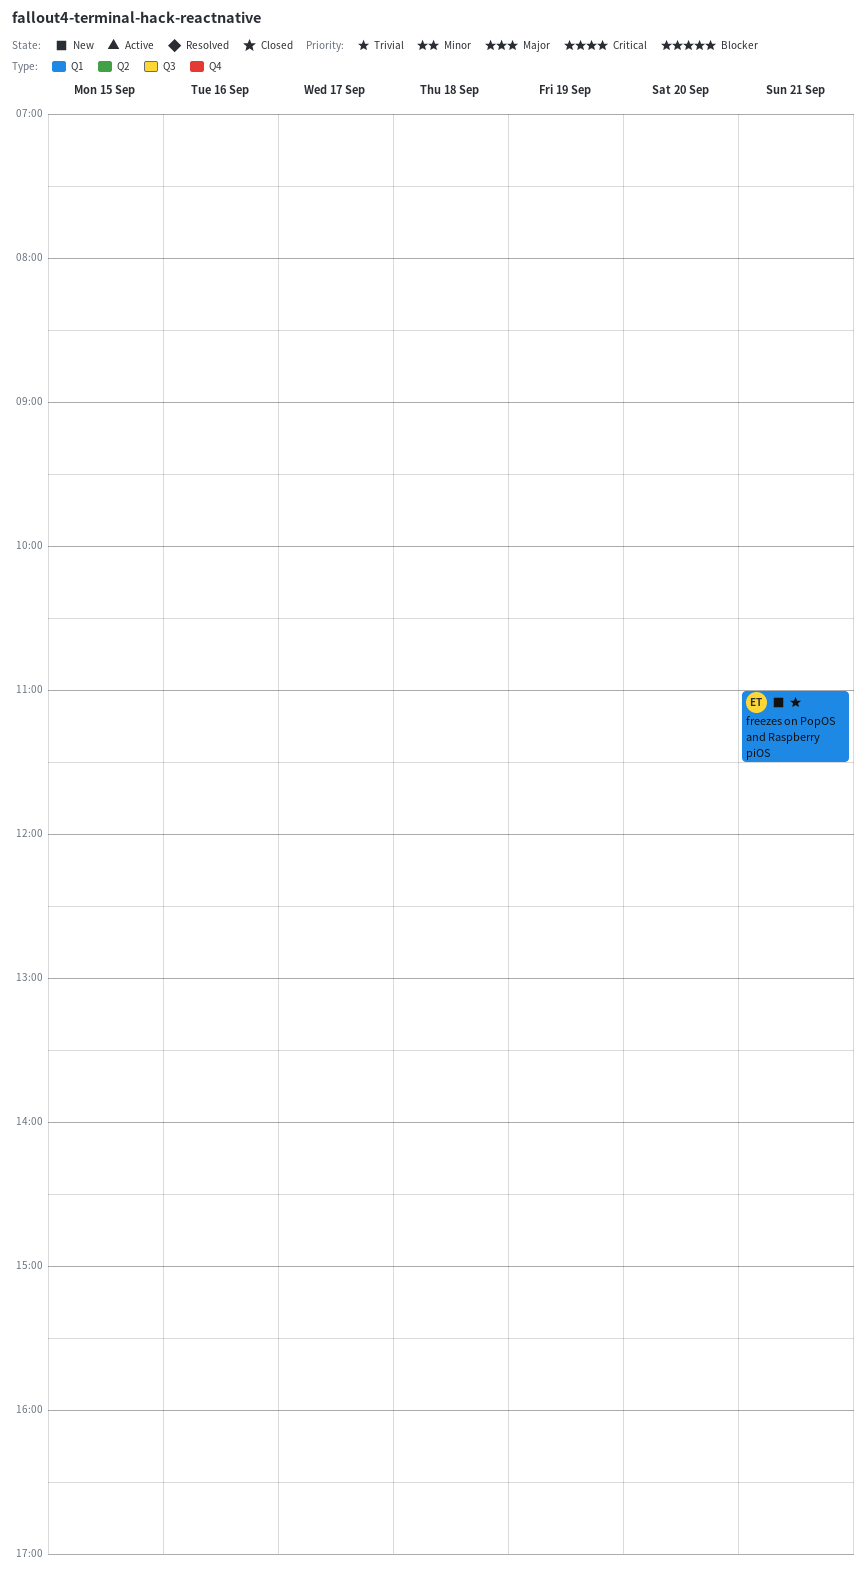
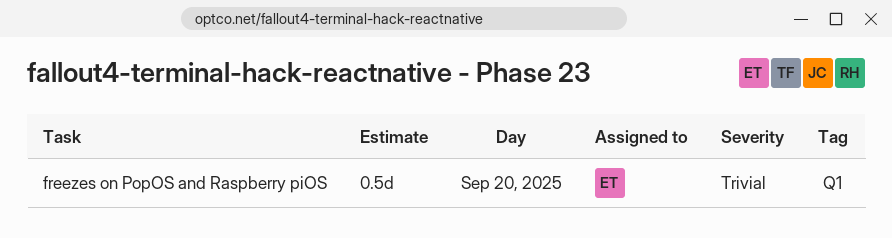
freezes on PopOS and Raspberry piOS, day: Sep 21 -> Sep 20

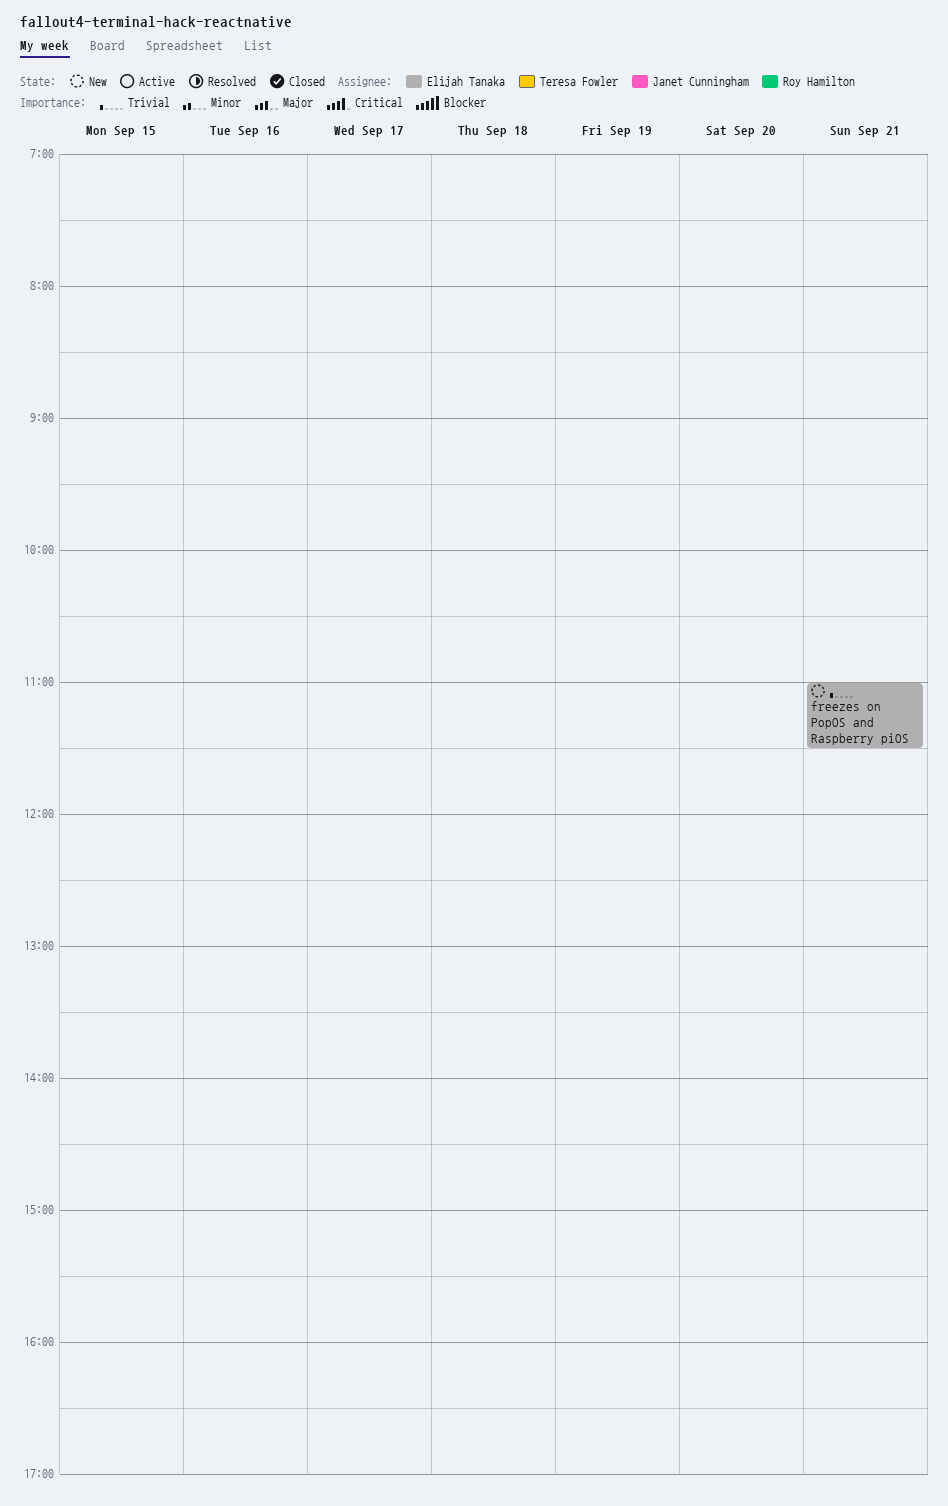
freezes on PopOS and Raspberry piOS, day: Sep 20 -> Sep 21

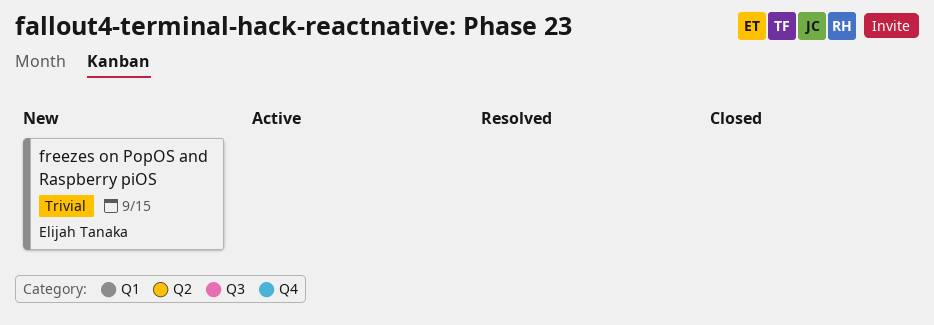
freezes on PopOS and Raspberry piOS, day: Sep 21 -> Sep 15

